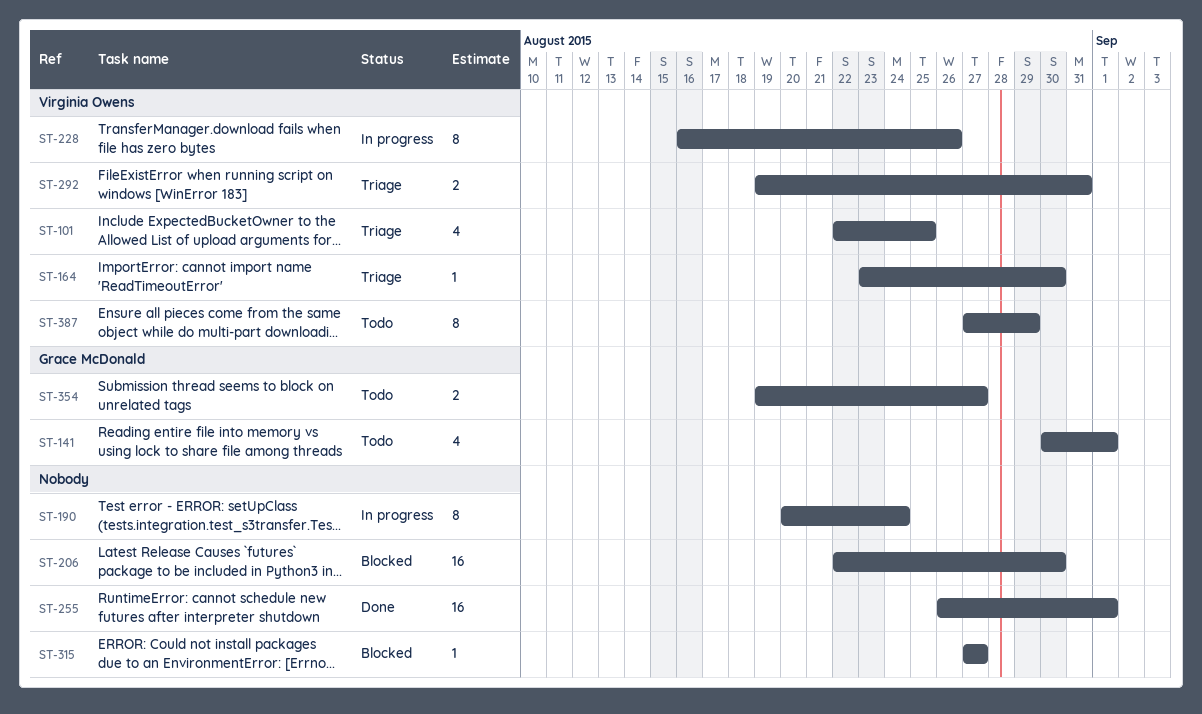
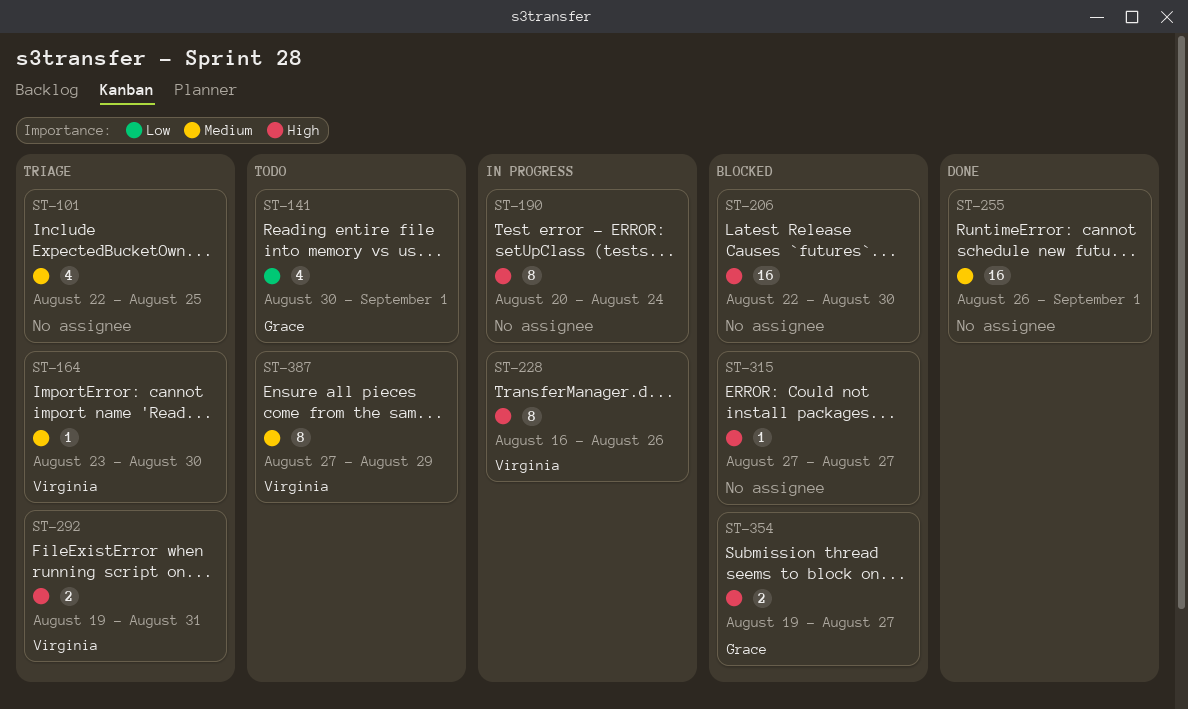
ST-101, owner: Virginia Owens -> none
ST-354, status: Todo -> Blocked

